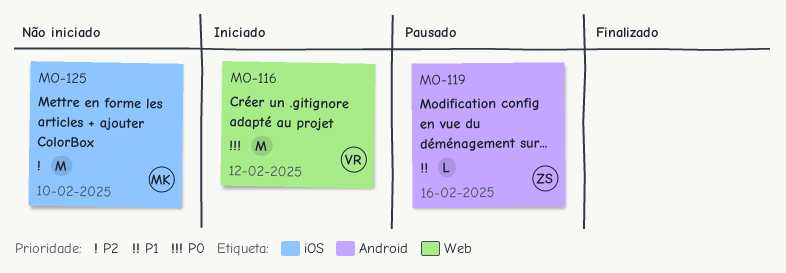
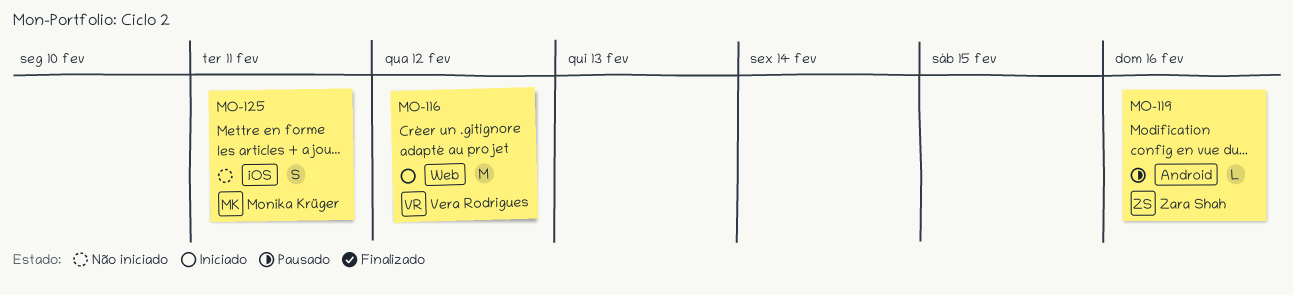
MO-125, estimate: M -> S
MO-125, due: Feb 10 -> Feb 11

